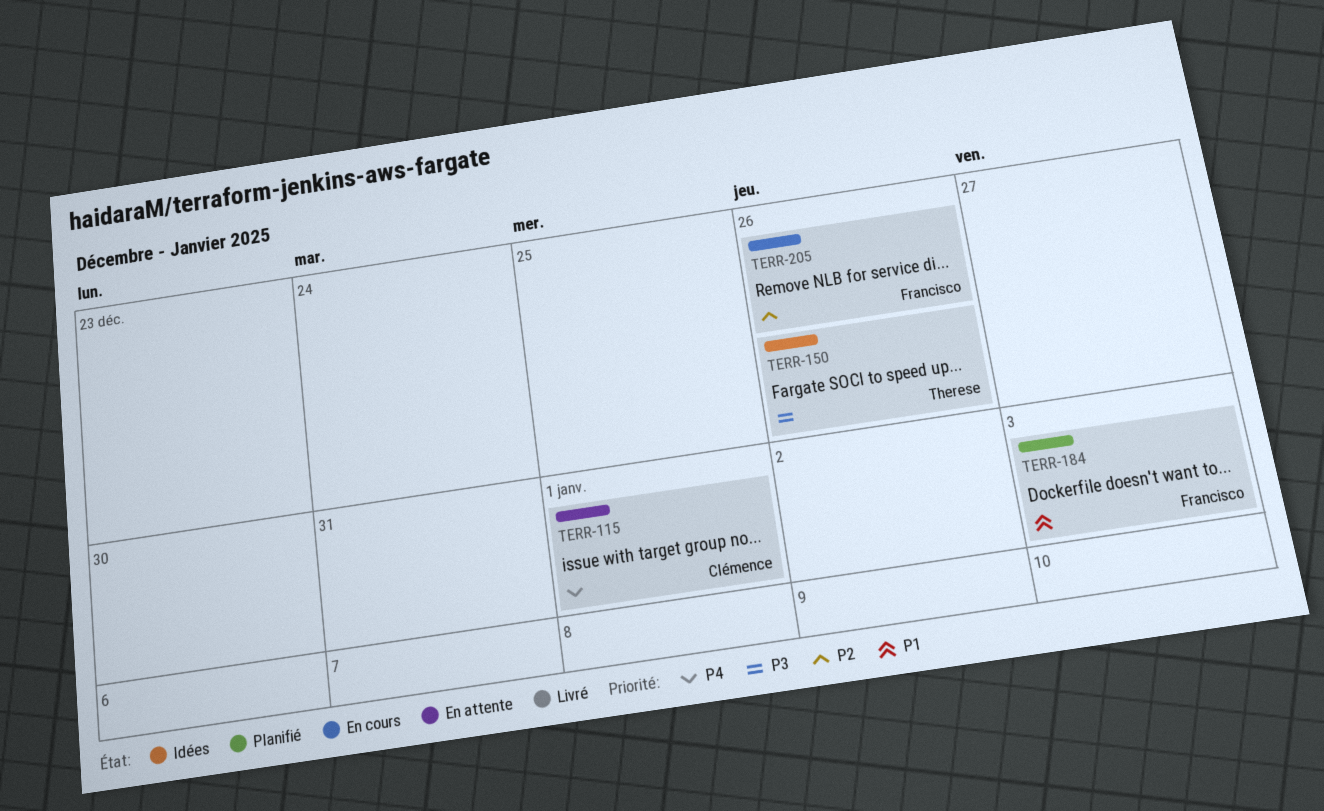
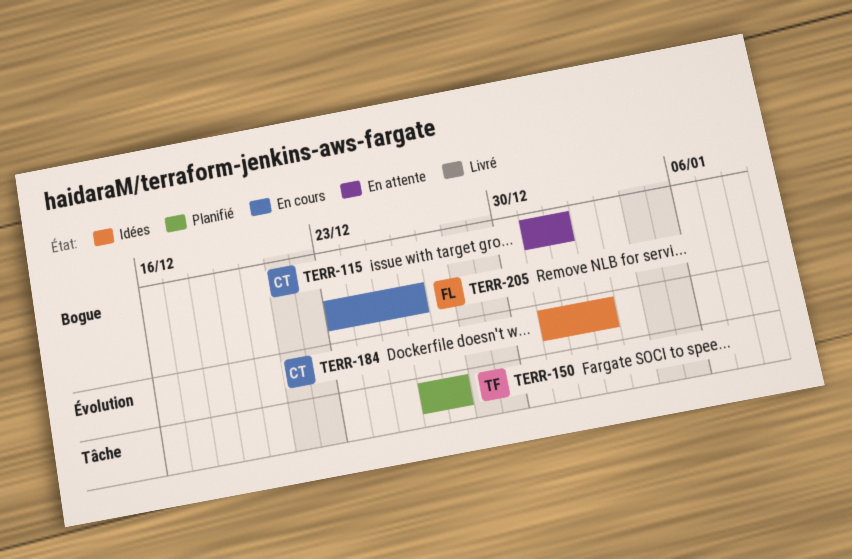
TERR-150, status: Idées -> Planifié
TERR-150, due: Dec 26 -> Dec 27
TERR-184, status: Planifié -> Idées
TERR-184, owner: Francisco -> Clémence
TERR-184, due: Jan 3 -> Jan 2

